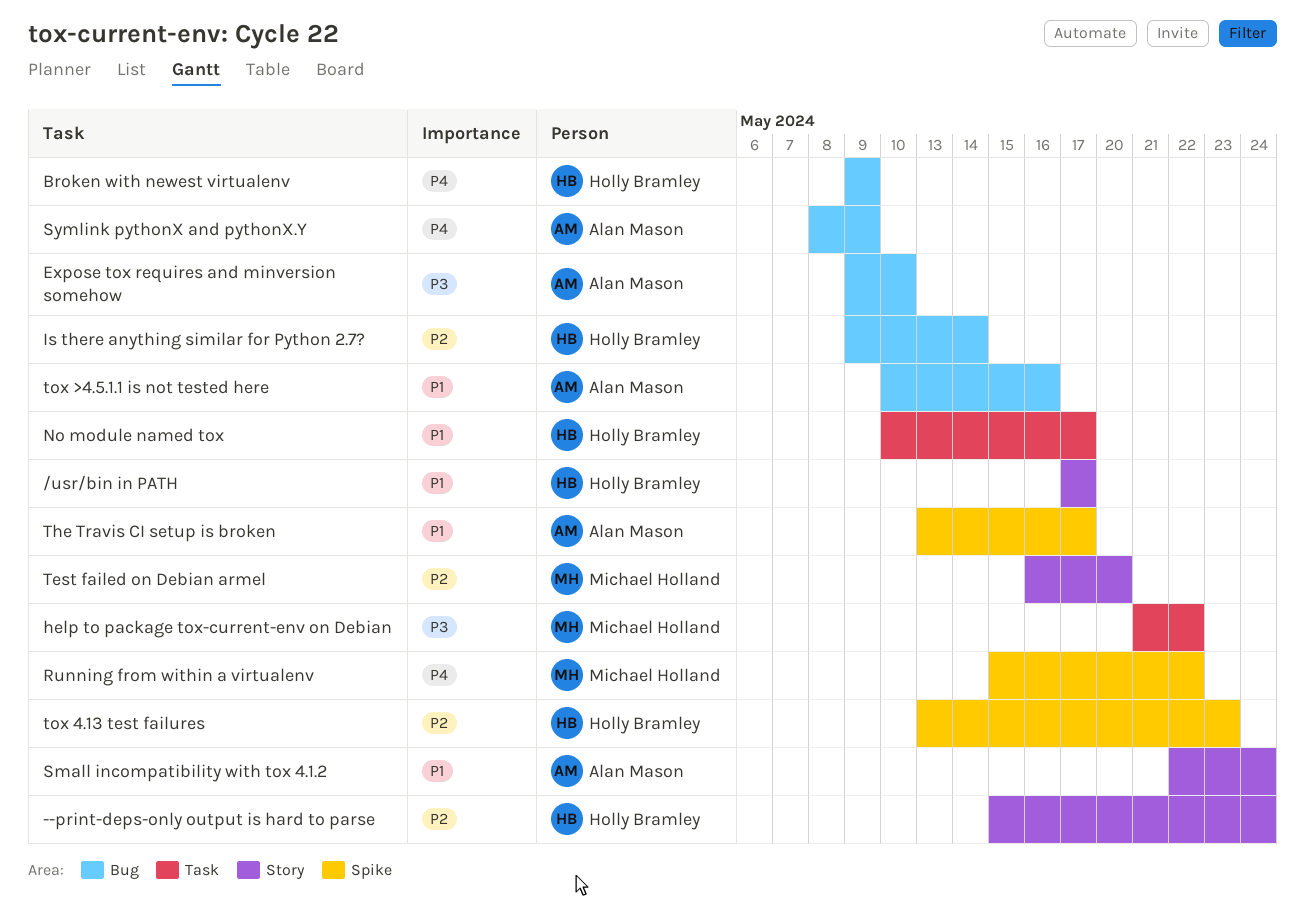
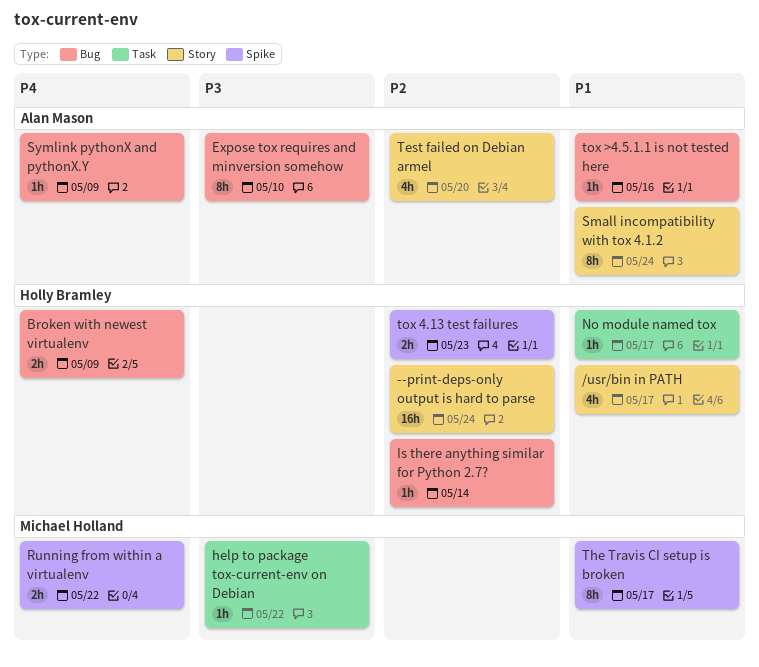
Test failed on Debian armel, owner: Michael Holland -> Alan Mason
The Travis CI setup is broken, owner: Alan Mason -> Michael Holland

